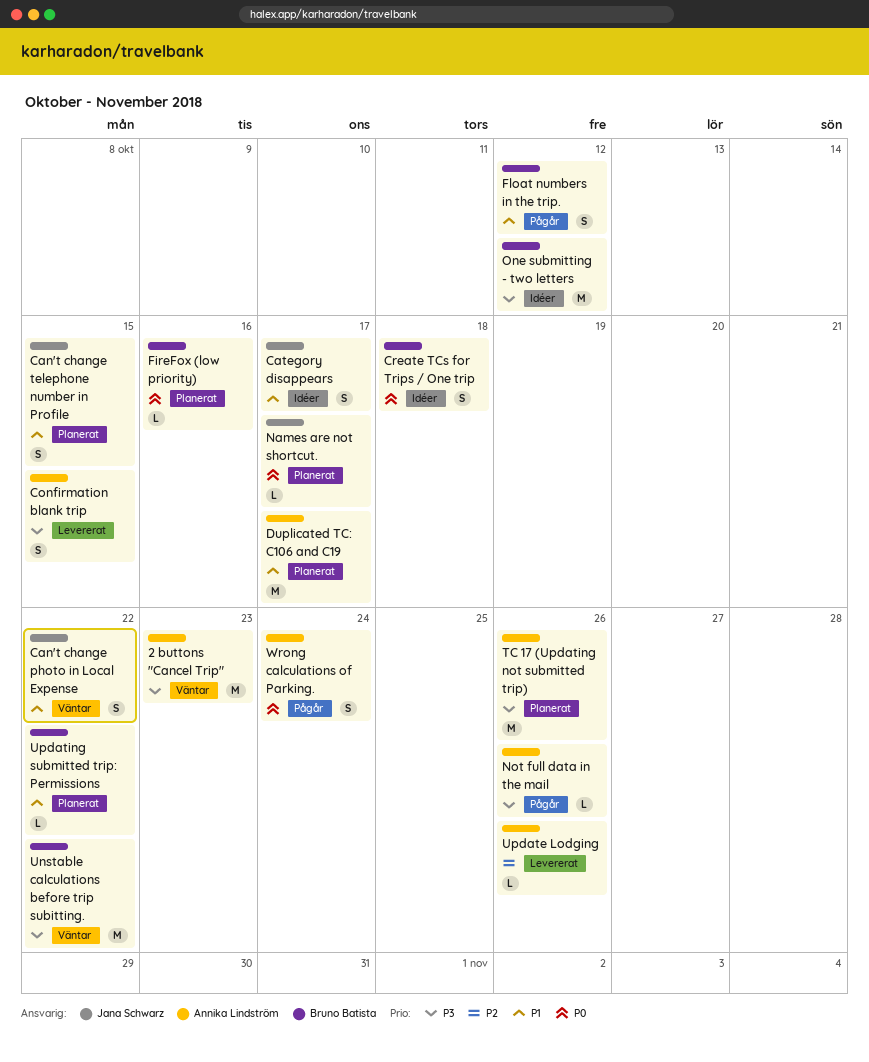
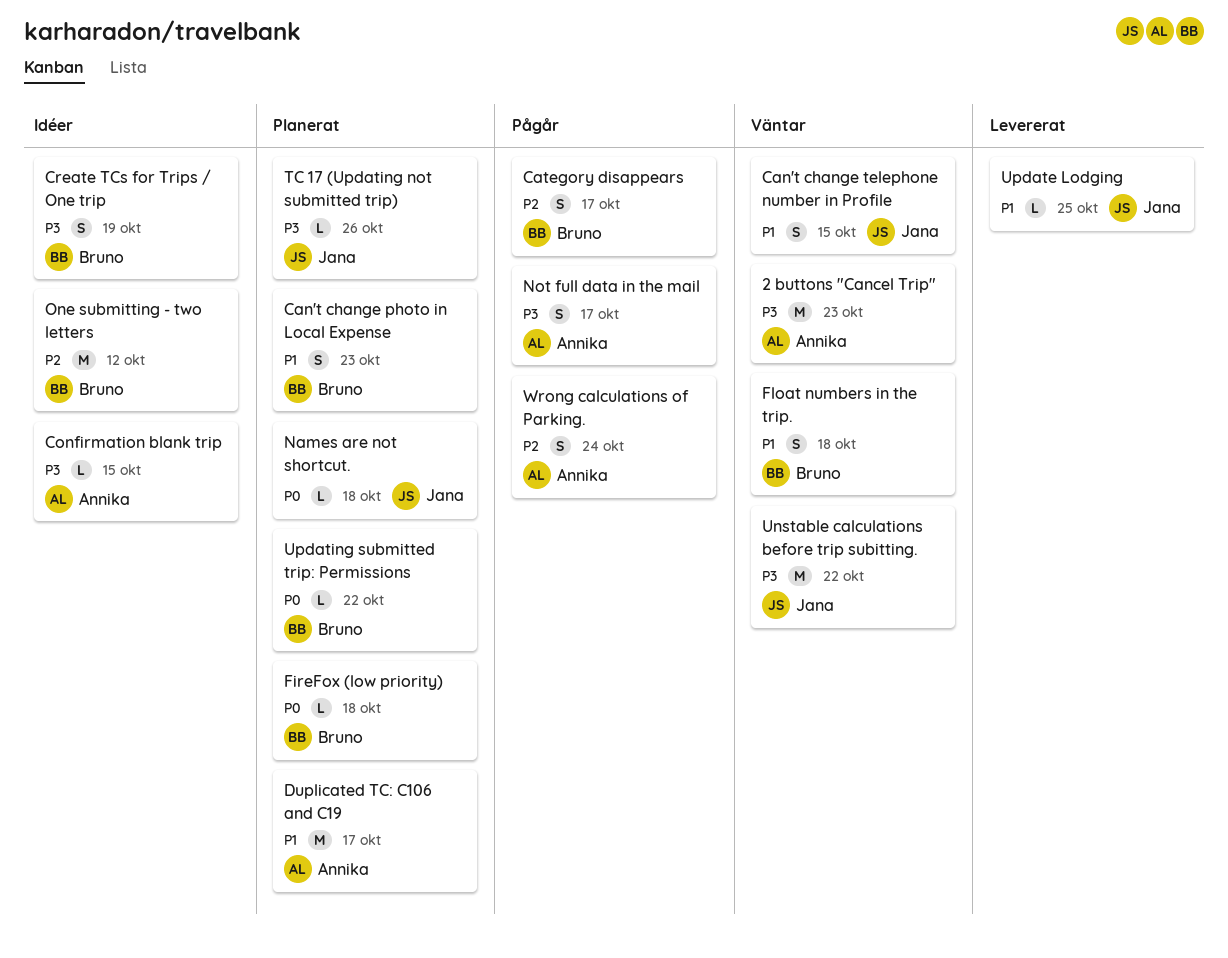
Can't change photo in Local Expense, status: Väntar -> Planerat
Can't change photo in Local Expense, owner: Jana Schwarz -> Bruno Batista
Can't change photo in Local Expense, due: Oct 22 -> Oct 23
Can't change telephone number in Profile, status: Planerat -> Väntar
Category disappears, status: Idéer -> Pågår
Category disappears, owner: Jana Schwarz -> Bruno Batista
Category disappears, priority: P1 -> P2
Confirmation blank trip, status: Levererat -> Idéer
Confirmation blank trip, estimate: S -> L
Create TCs for Trips / One trip, priority: P0 -> P3
Create TCs for Trips / One trip, due: Oct 18 -> Oct 19
FireFox (low priority), due: Oct 16 -> Oct 18
Float numbers in the trip., status: Pågår -> Väntar
Float numbers in the trip., due: Oct 12 -> Oct 18
Names are not shortcut., due: Oct 17 -> Oct 18
Not full data in the mail, estimate: L -> S
Not full data in the mail, due: Oct 26 -> Oct 17
One submitting - two letters, priority: P3 -> P2
TC 17 (Updating not submitted trip), owner: Annika Lindström -> Jana Schwarz
TC 17 (Updating not submitted trip), estimate: M -> L
Unstable calculations before trip subitting., owner: Bruno Batista -> Jana Schwarz
Update Lodging, owner: Annika Lindström -> Jana Schwarz
Update Lodging, priority: P2 -> P1
Update Lodging, due: Oct 26 -> Oct 25
Updating submitted trip: Permissions, priority: P1 -> P0
Wrong calculations of Parking., priority: P0 -> P2

